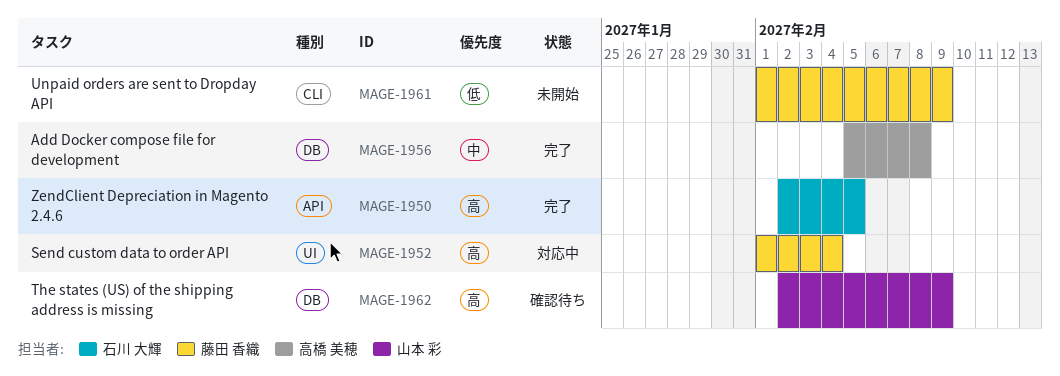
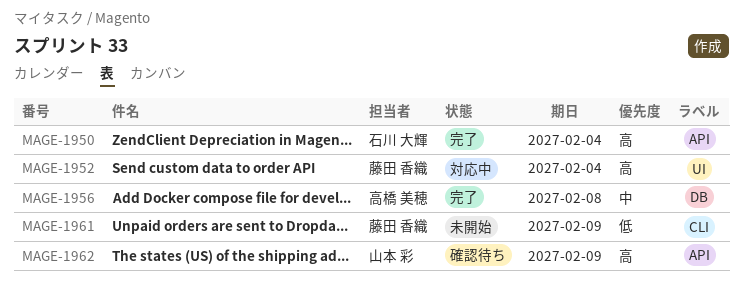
MAGE-1950, due: Feb 5 -> Feb 4
MAGE-1962, label: DB -> API

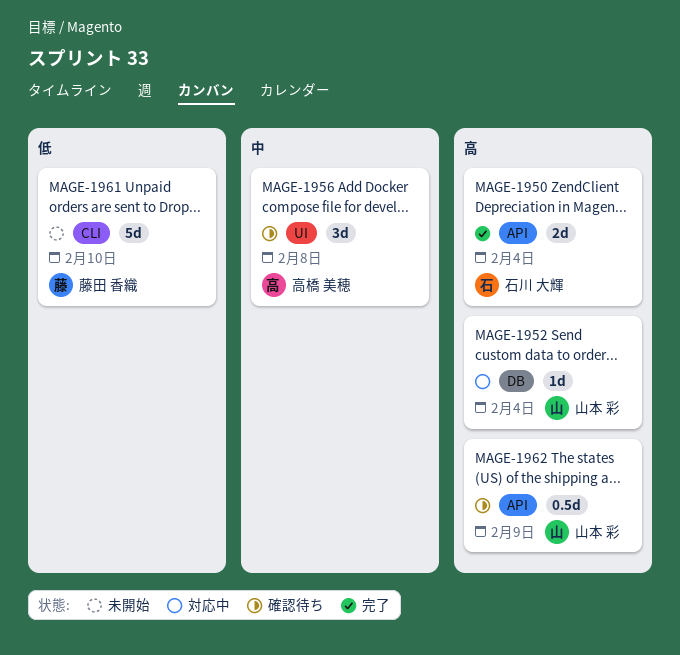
MAGE-1952, owner: 藤田 香織 -> 山本 彩
MAGE-1952, label: UI -> DB
MAGE-1956, status: 完了 -> 確認待ち
MAGE-1956, label: DB -> UI
MAGE-1961, due: Feb 9 -> Feb 10

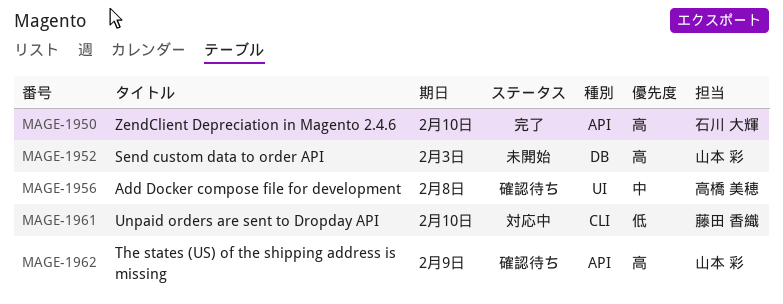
MAGE-1950, due: Feb 4 -> Feb 10
MAGE-1952, status: 対応中 -> 未開始
MAGE-1952, due: Feb 4 -> Feb 3
MAGE-1961, status: 未開始 -> 対応中

